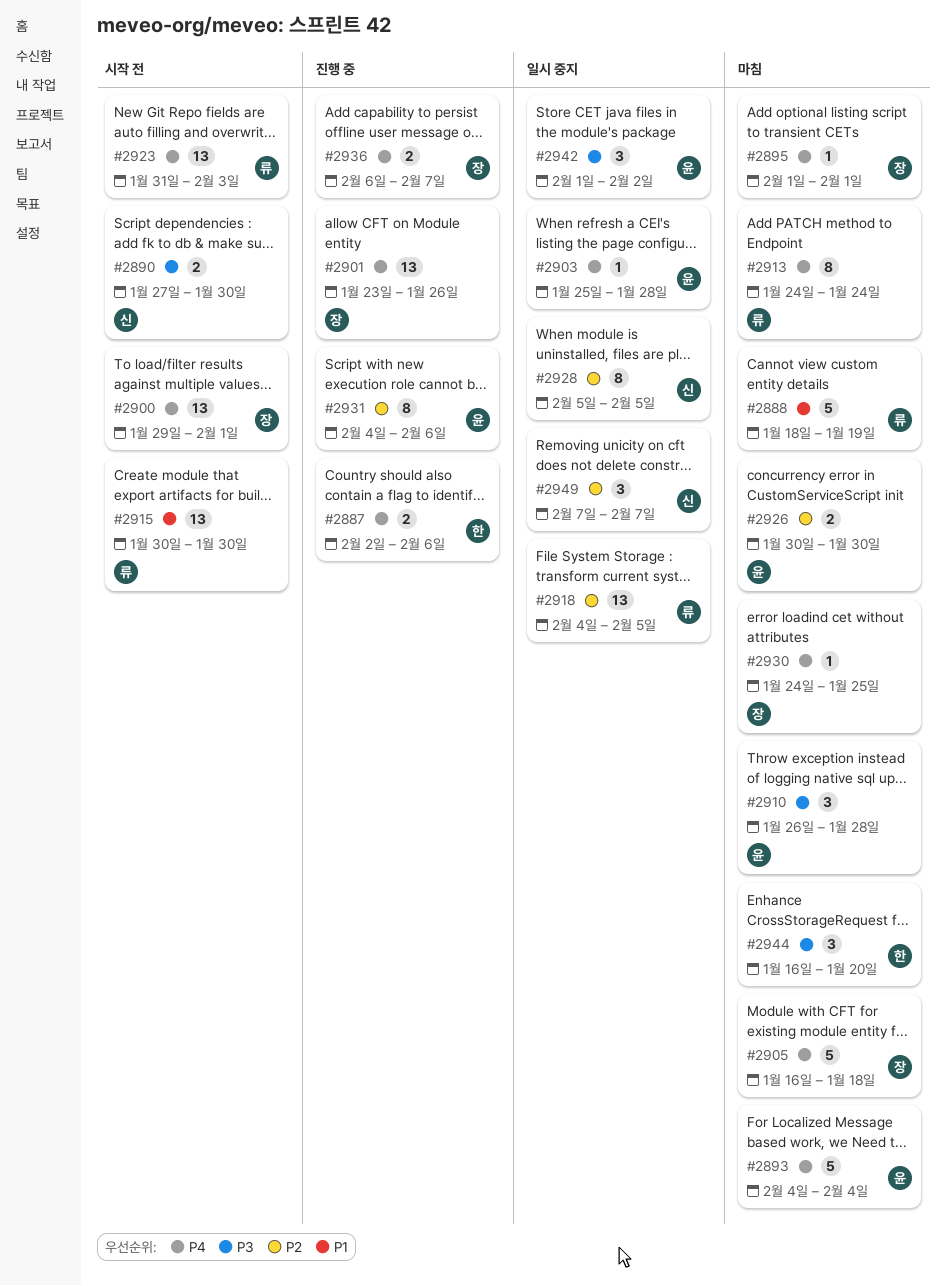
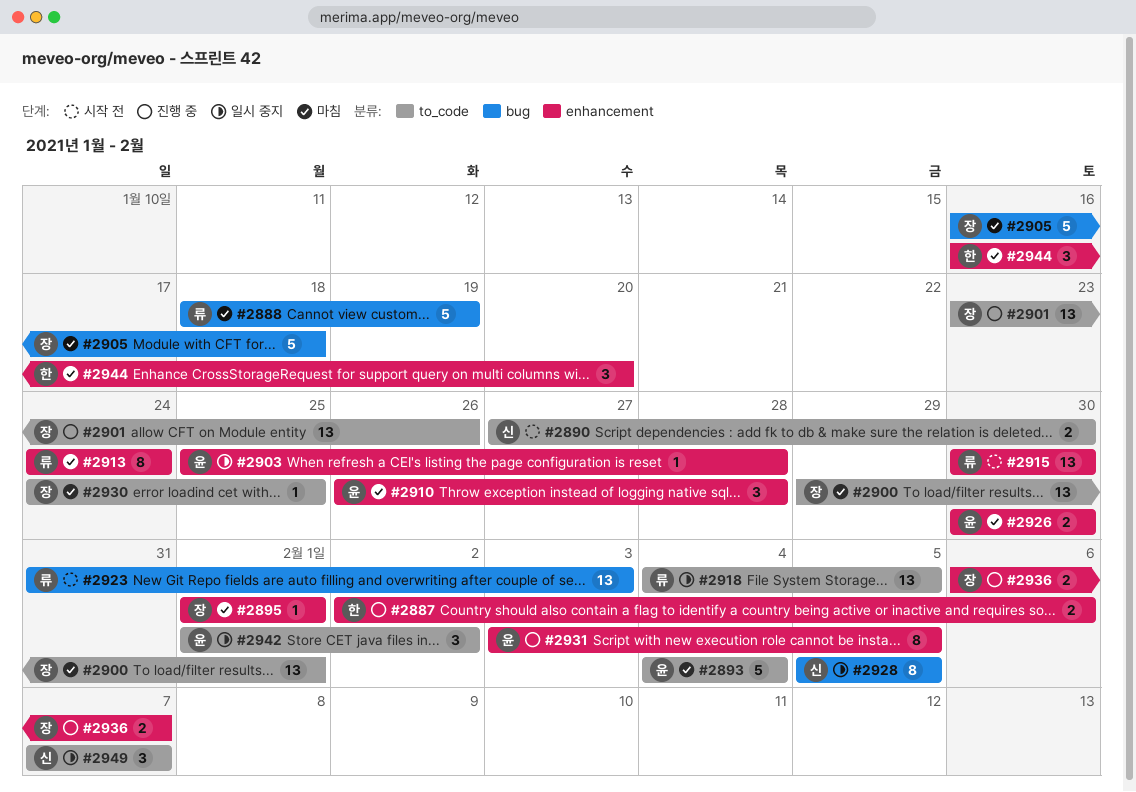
#2900, status: 시작 전 -> 마침
#2931, start: Feb 4 -> Feb 3
#2931, due: Feb 6 -> Feb 5

